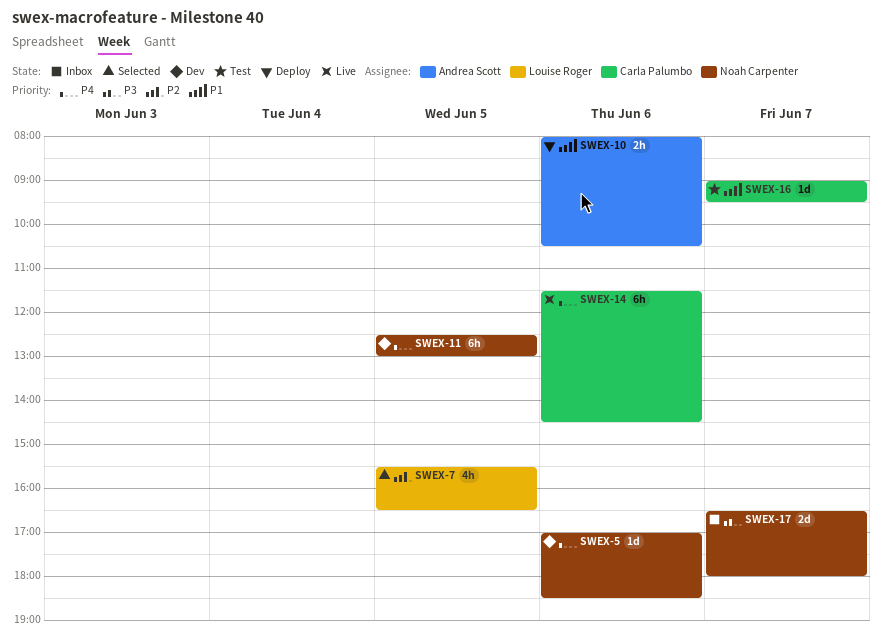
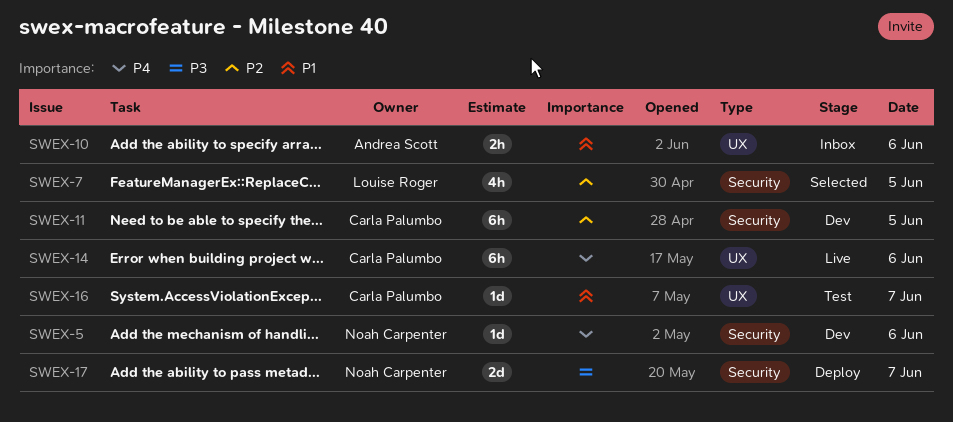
SWEX-10, status: Deploy -> Inbox
SWEX-11, owner: Noah Carpenter -> Carla Palumbo
SWEX-11, priority: P4 -> P2
SWEX-17, status: Inbox -> Deploy

